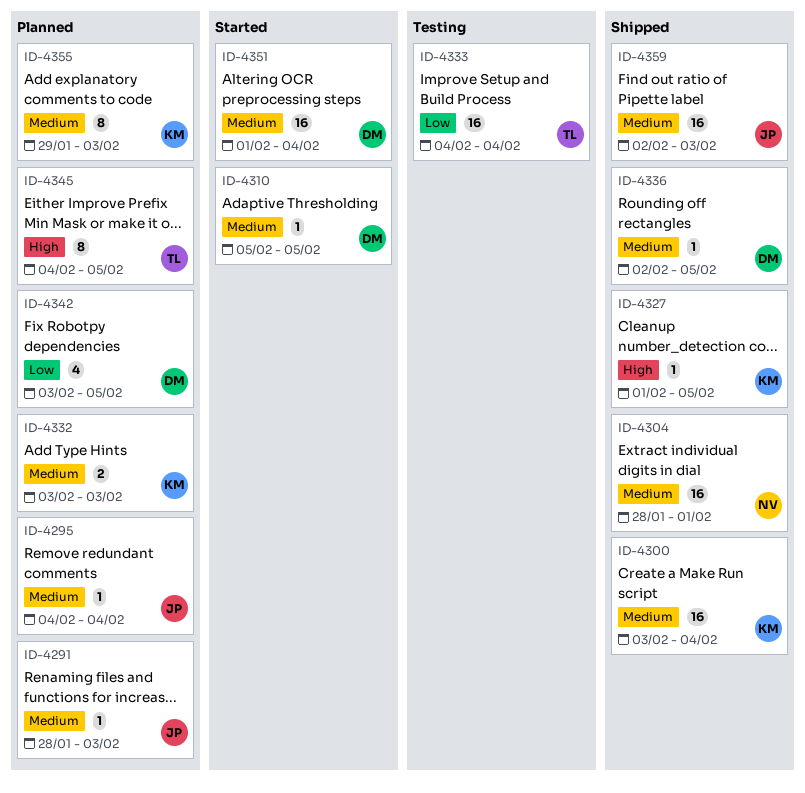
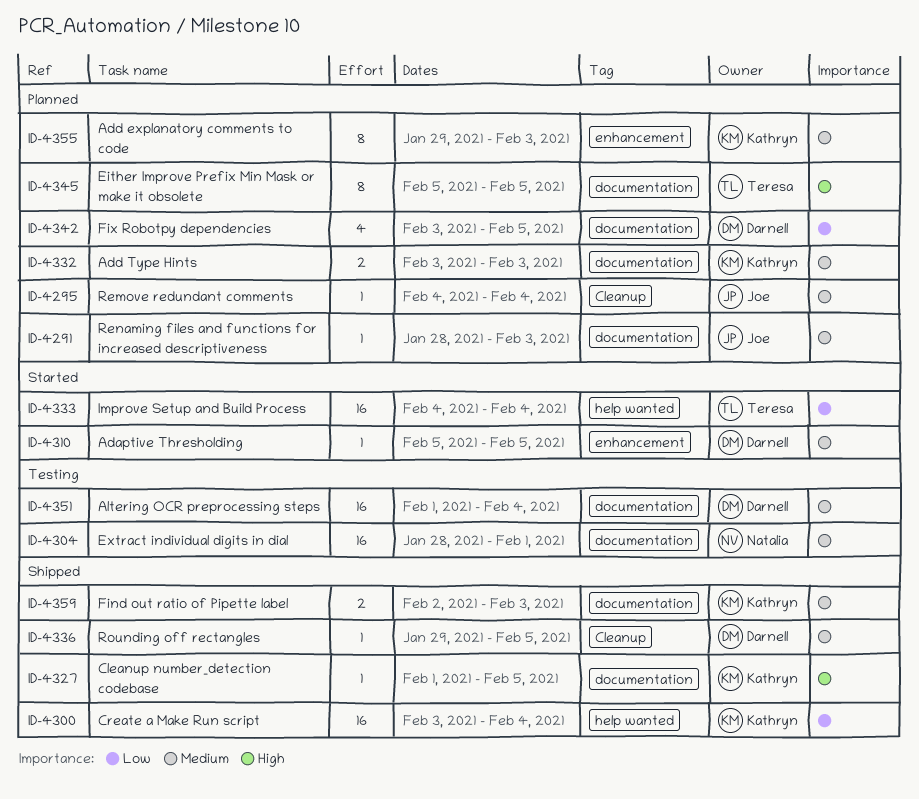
ID-4300, priority: Medium -> Low
ID-4304, status: Shipped -> Testing
ID-4333, status: Testing -> Started
ID-4336, start: Feb 2 -> Jan 29
ID-4345, start: Feb 4 -> Feb 5
ID-4351, status: Started -> Testing
ID-4359, owner: Joe -> Kathryn
ID-4359, estimate: 16 -> 2

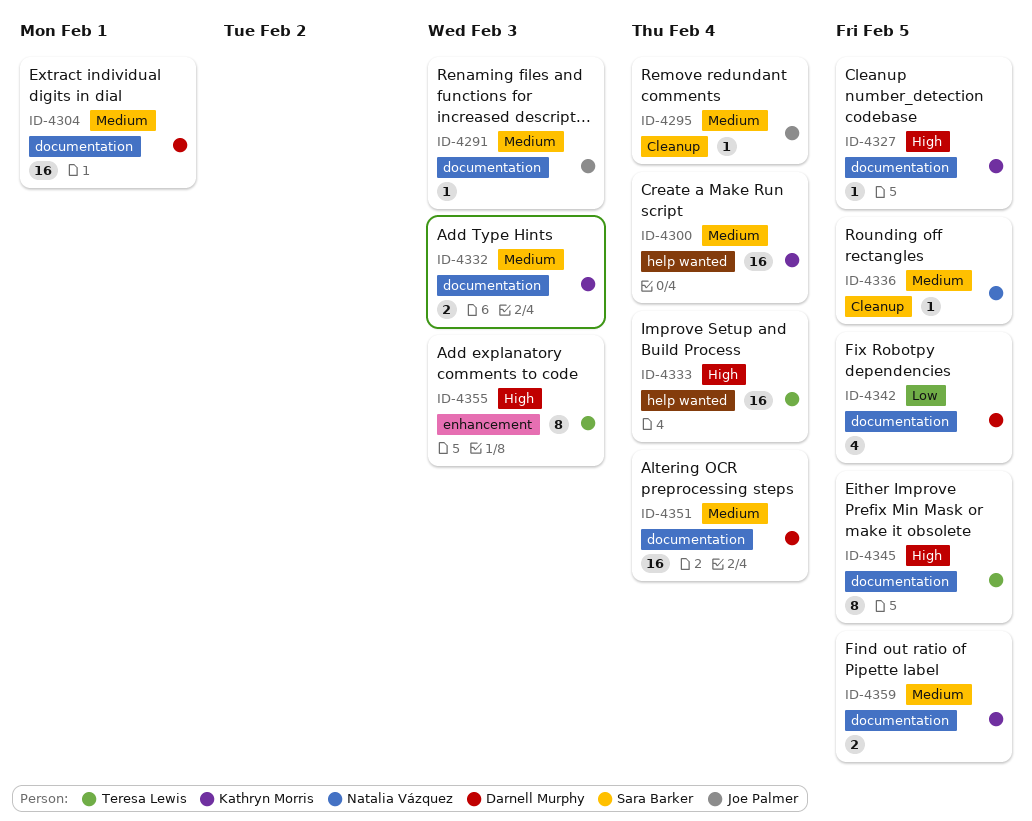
ID-4300, priority: Low -> Medium
ID-4304, owner: Natalia Vázquez -> Darnell Murphy
ID-4310: present -> none
ID-4333, priority: Low -> High
ID-4336, owner: Darnell Murphy -> Natalia Vázquez
ID-4355, owner: Kathryn Morris -> Teresa Lewis
ID-4355, priority: Medium -> High
ID-4359, due: Feb 3 -> Feb 5

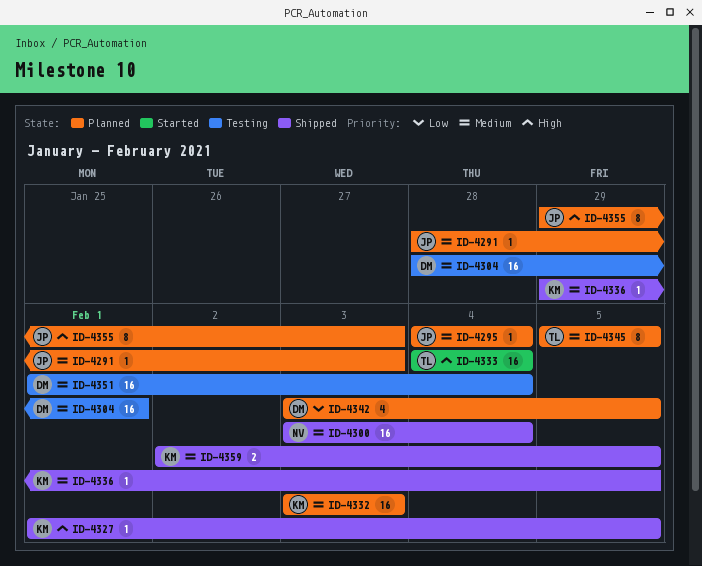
ID-4300, owner: Kathryn Morris -> Natalia Vázquez
ID-4332, estimate: 2 -> 16
ID-4336, owner: Natalia Vázquez -> Kathryn Morris
ID-4345, priority: High -> Medium
ID-4355, owner: Teresa Lewis -> Joe Palmer

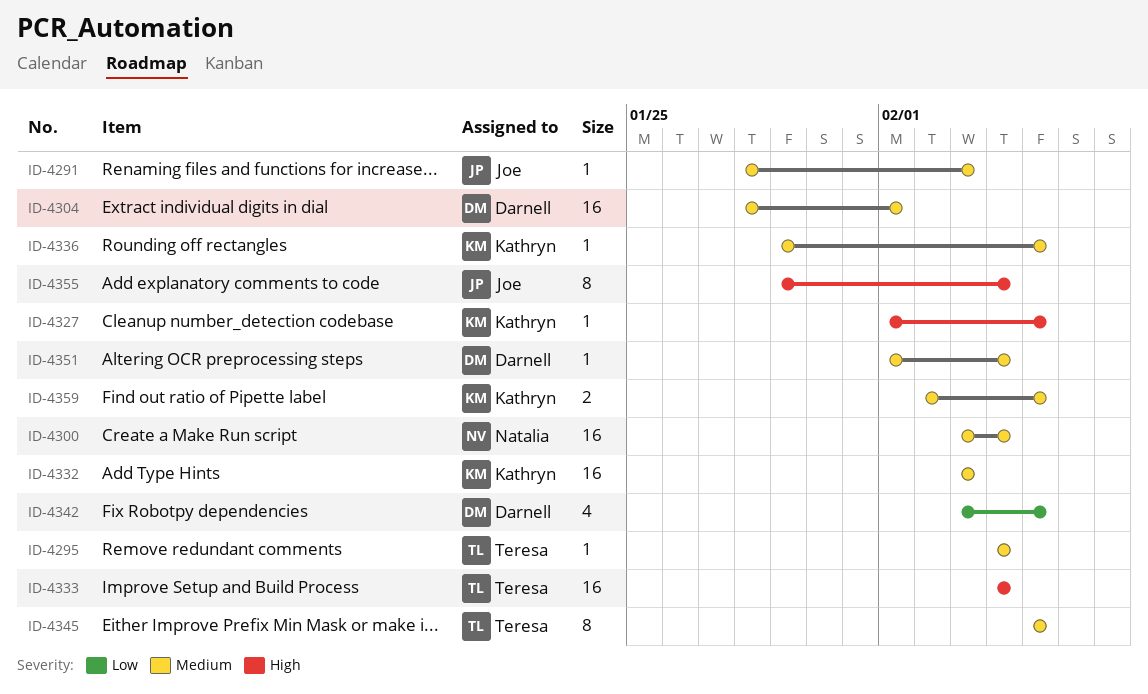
ID-4295, owner: Joe -> Teresa
ID-4351, estimate: 16 -> 1
ID-4355, due: Feb 3 -> Feb 4

